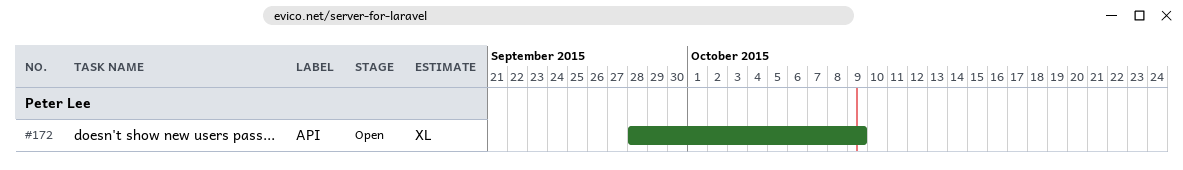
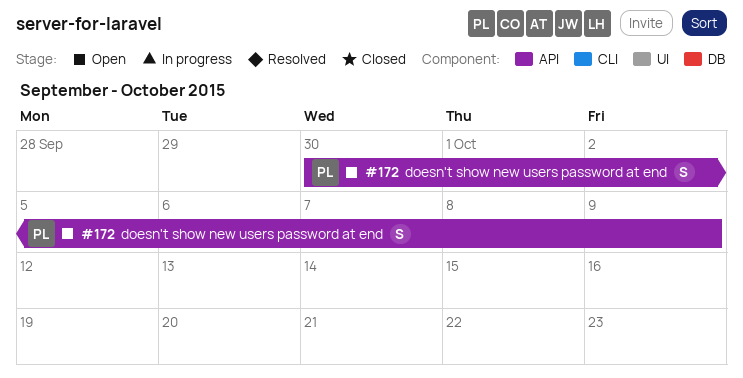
#172, estimate: XL -> S
#172, start: Sep 28 -> Sep 30

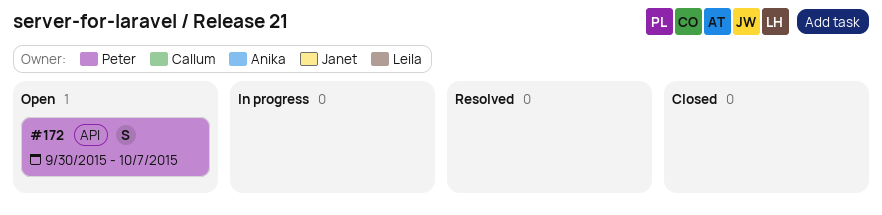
#172, due: Oct 9 -> Oct 7

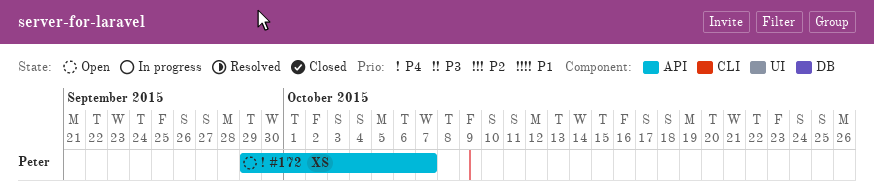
#172, estimate: S -> XS
#172, start: Sep 30 -> Sep 29

